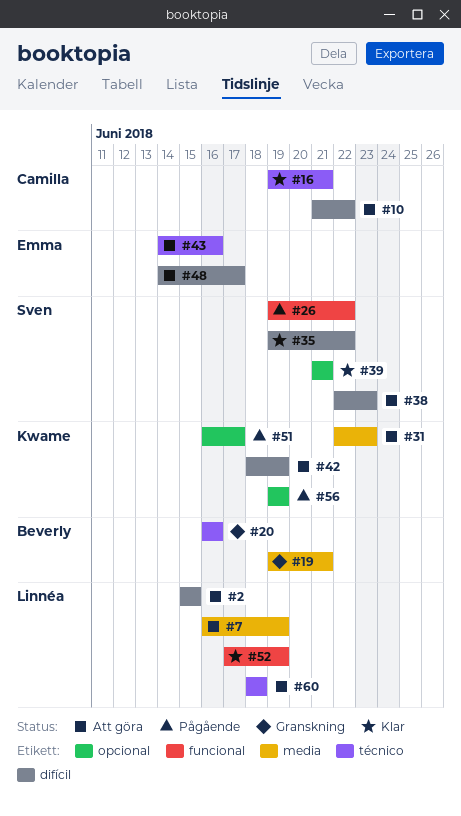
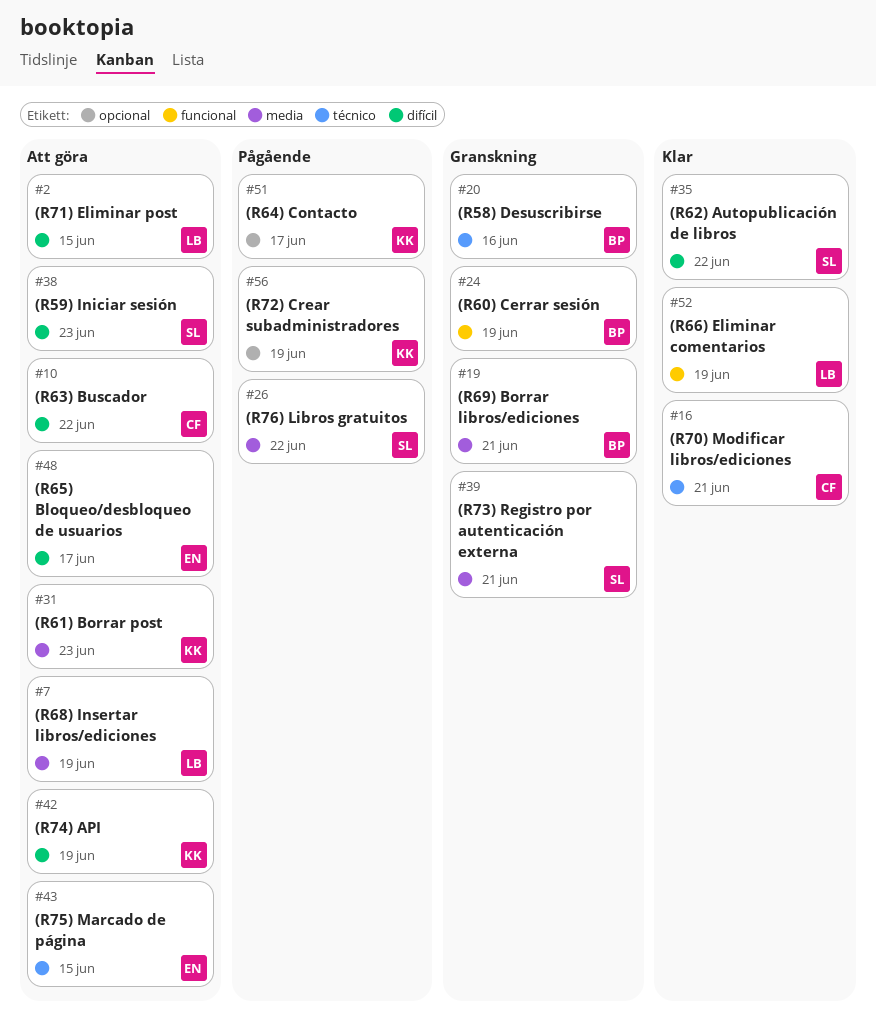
#24: none -> present
#26, label: funcional -> media
#39, status: Klar -> Granskning
#39, label: opcional -> media
#43, due: Jun 16 -> Jun 15
#60: present -> none

